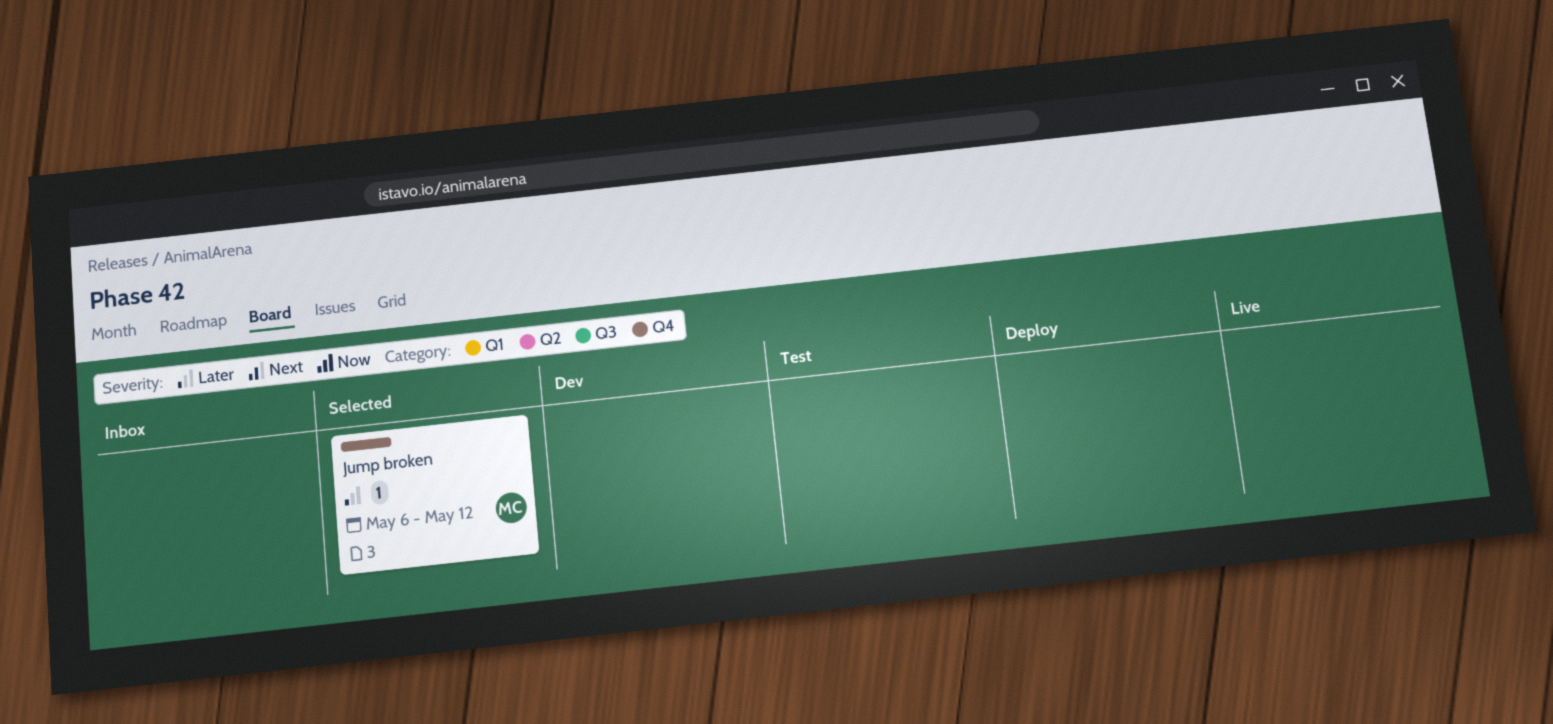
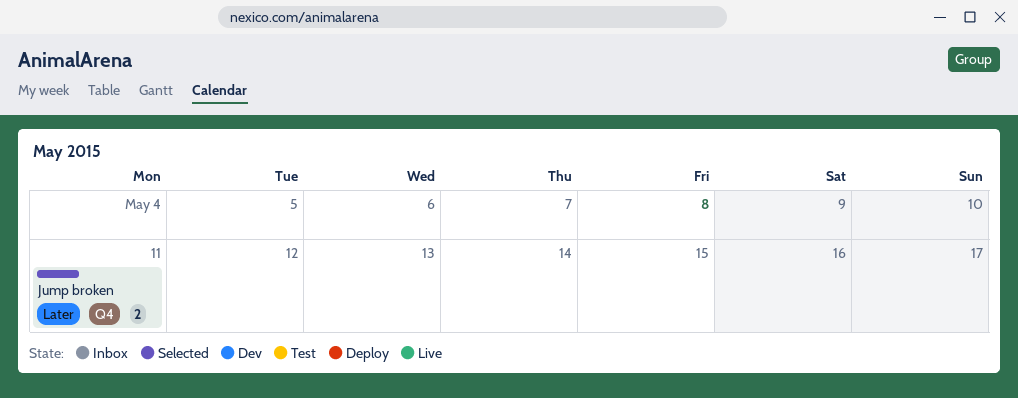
Jump broken, estimate: 1 -> 2
Jump broken, due: May 12 -> May 11

